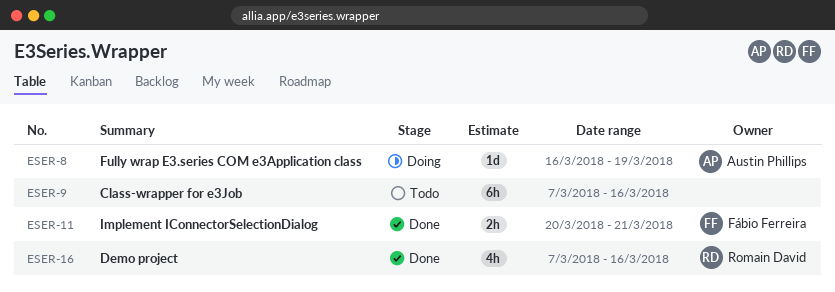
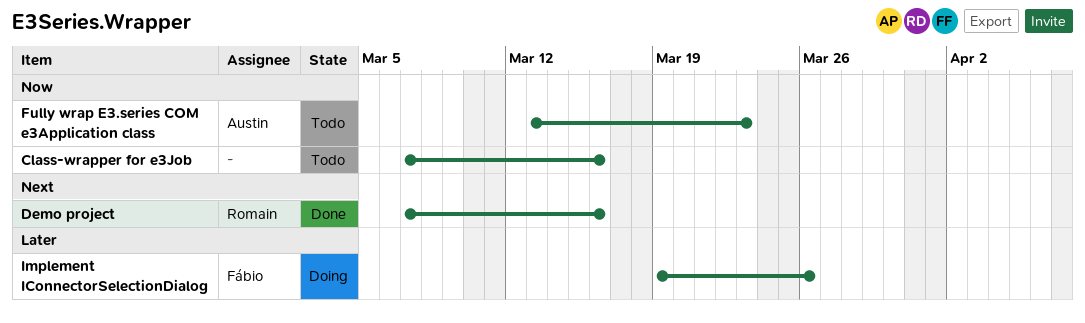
Fully wrap E3.series COM e3Application class, status: Doing -> Todo
Fully wrap E3.series COM e3Application class, start: Mar 16 -> Mar 13
Fully wrap E3.series COM e3Application class, due: Mar 19 -> Mar 23
Implement IConnectorSelectionDialog, status: Done -> Doing
Implement IConnectorSelectionDialog, start: Mar 20 -> Mar 19
Implement IConnectorSelectionDialog, due: Mar 21 -> Mar 26

